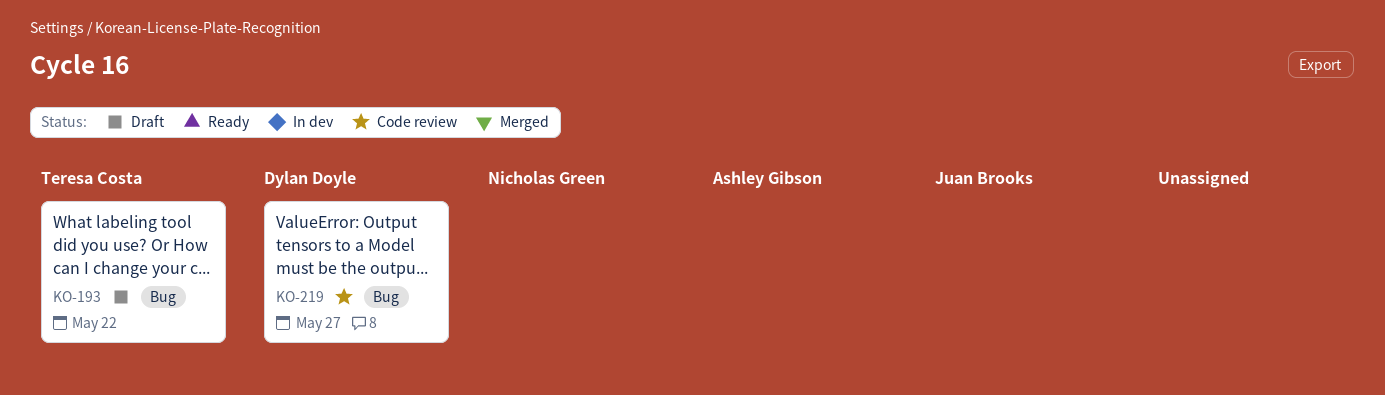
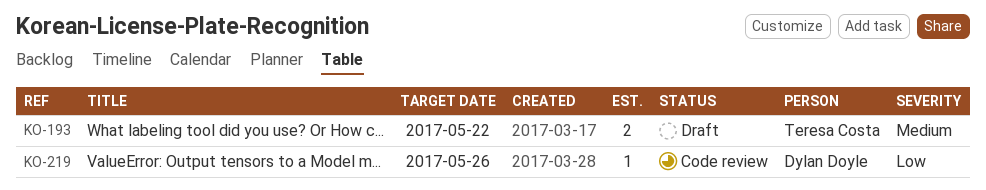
KO-219, due: May 27 -> May 26

